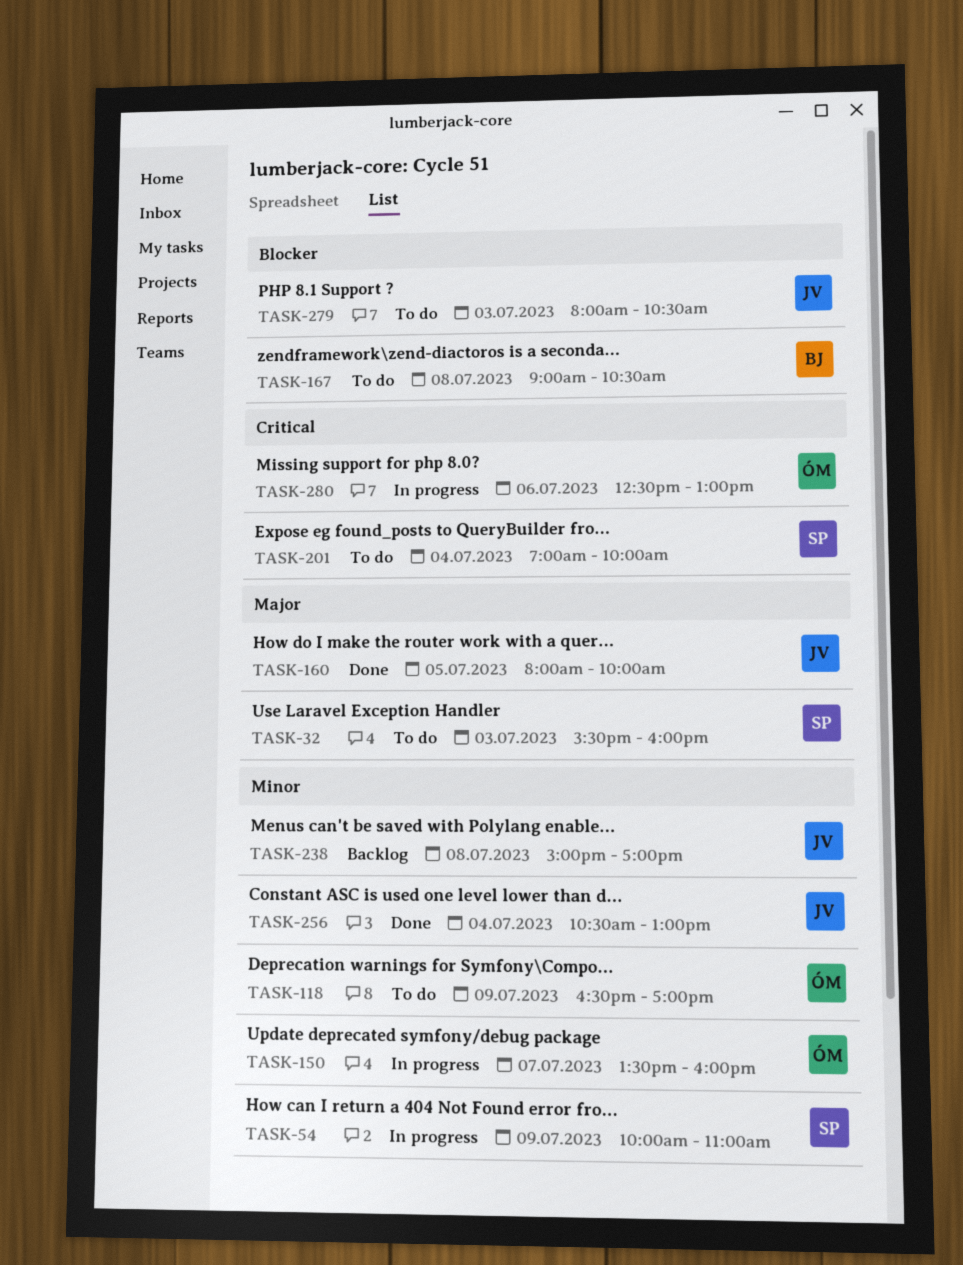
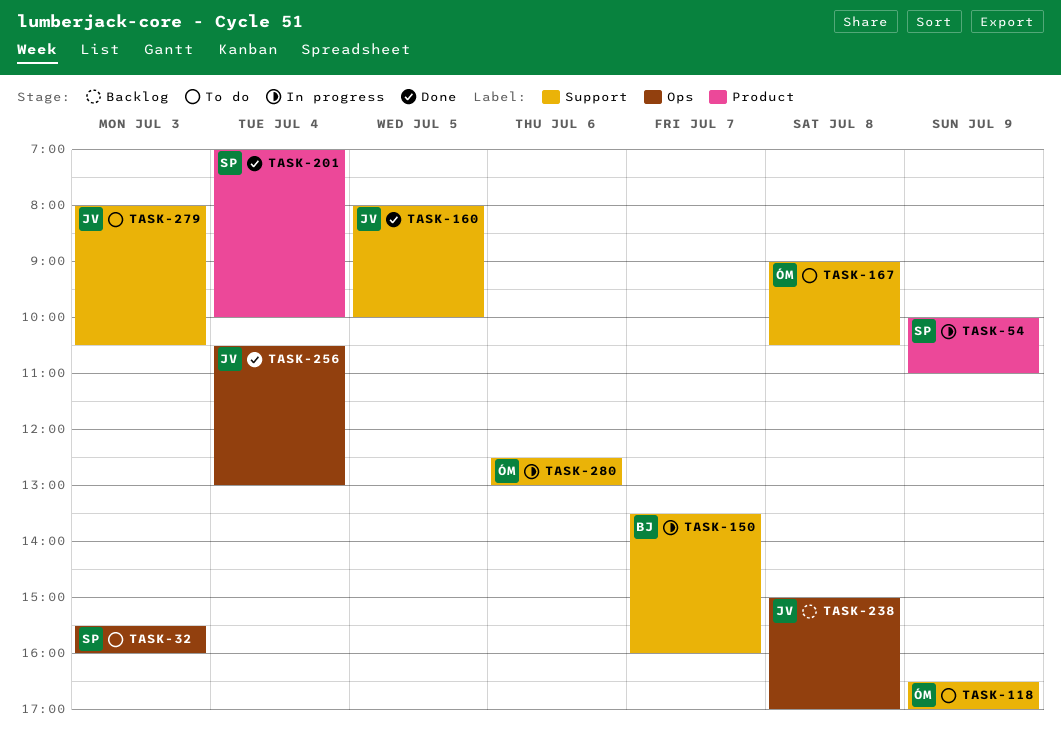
TASK-150, owner: ÓM -> BJ
TASK-167, owner: BJ -> ÓM
TASK-201, status: To do -> Done

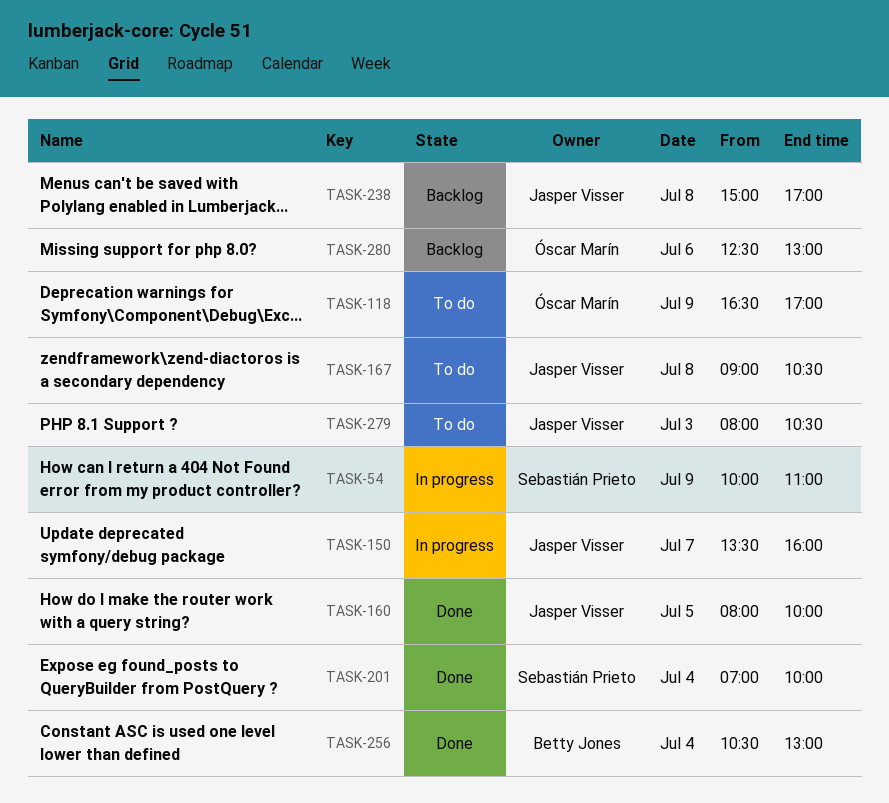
TASK-32: present -> none
TASK-150, owner: Betty Jones -> Jasper Visser
TASK-167, owner: Óscar Marín -> Jasper Visser
TASK-256, owner: Jasper Visser -> Betty Jones
TASK-280, status: In progress -> Backlog

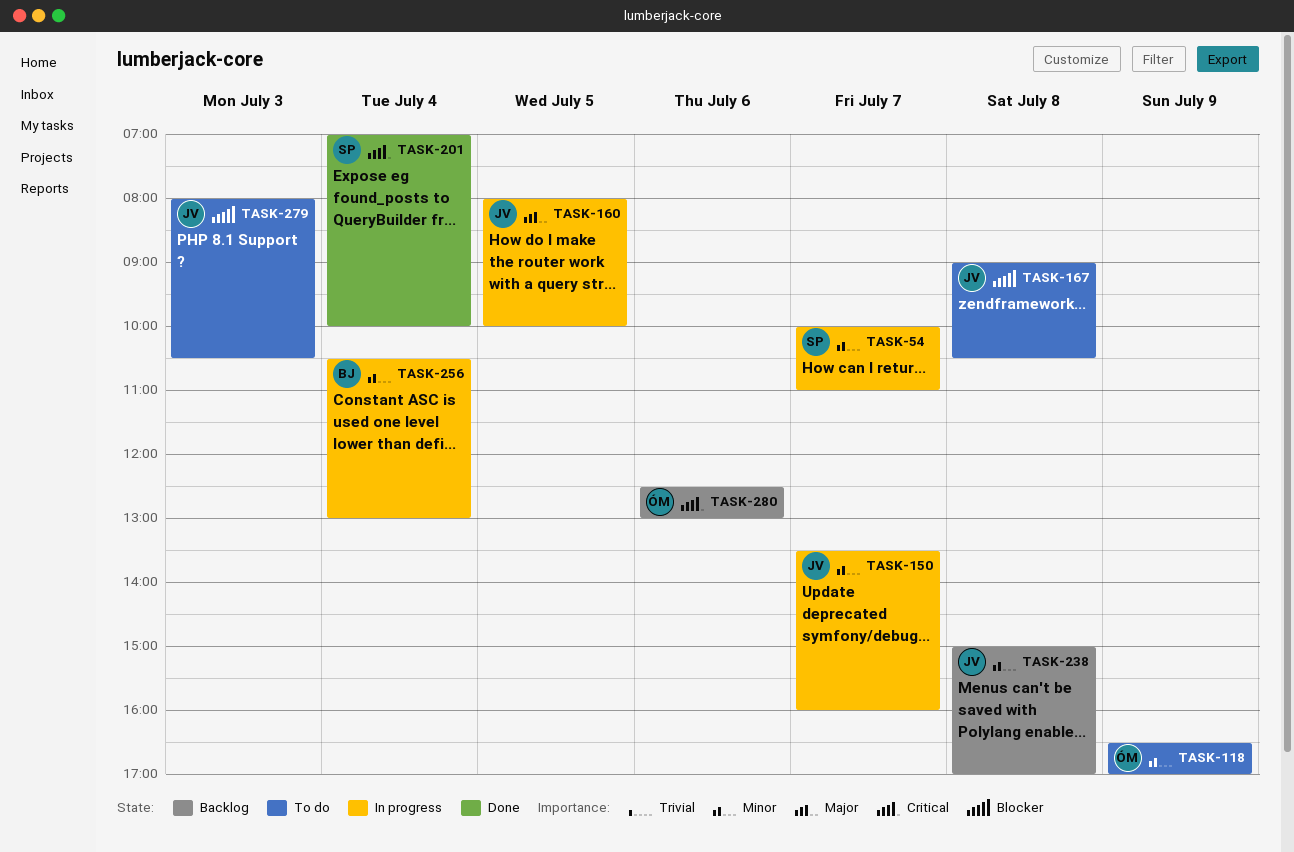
TASK-54, day: Jul 9 -> Jul 7
TASK-160, status: Done -> In progress
TASK-256, status: Done -> In progress

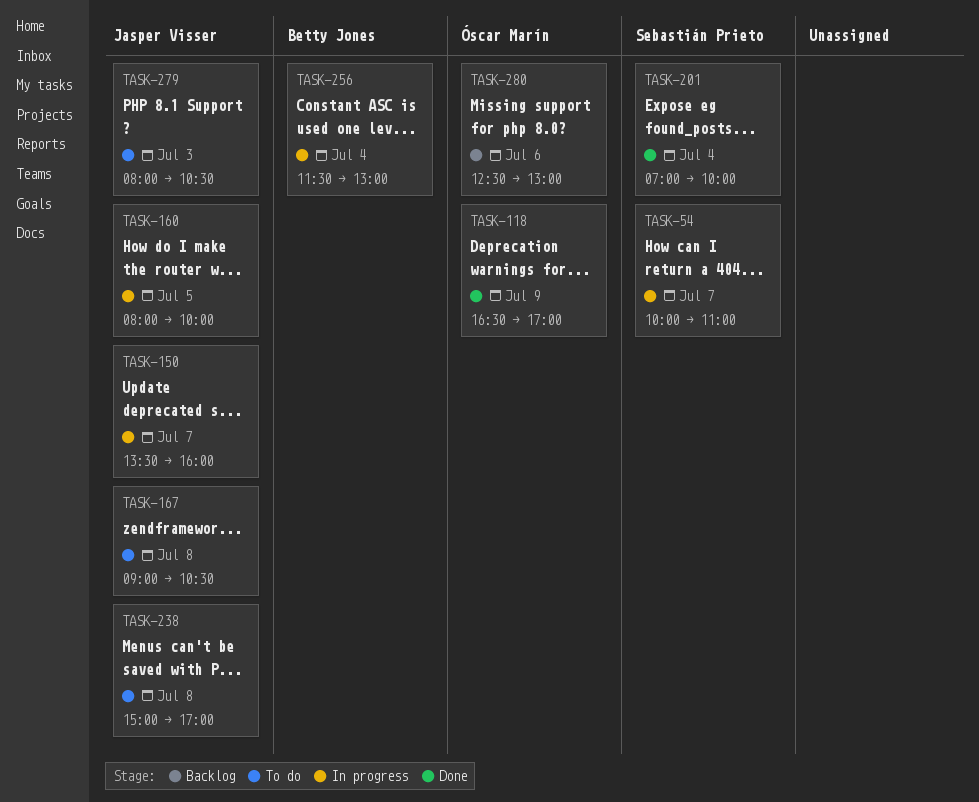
TASK-118, status: To do -> Done
TASK-238, status: Backlog -> To do
TASK-256, begins: 10:30 -> 11:30

